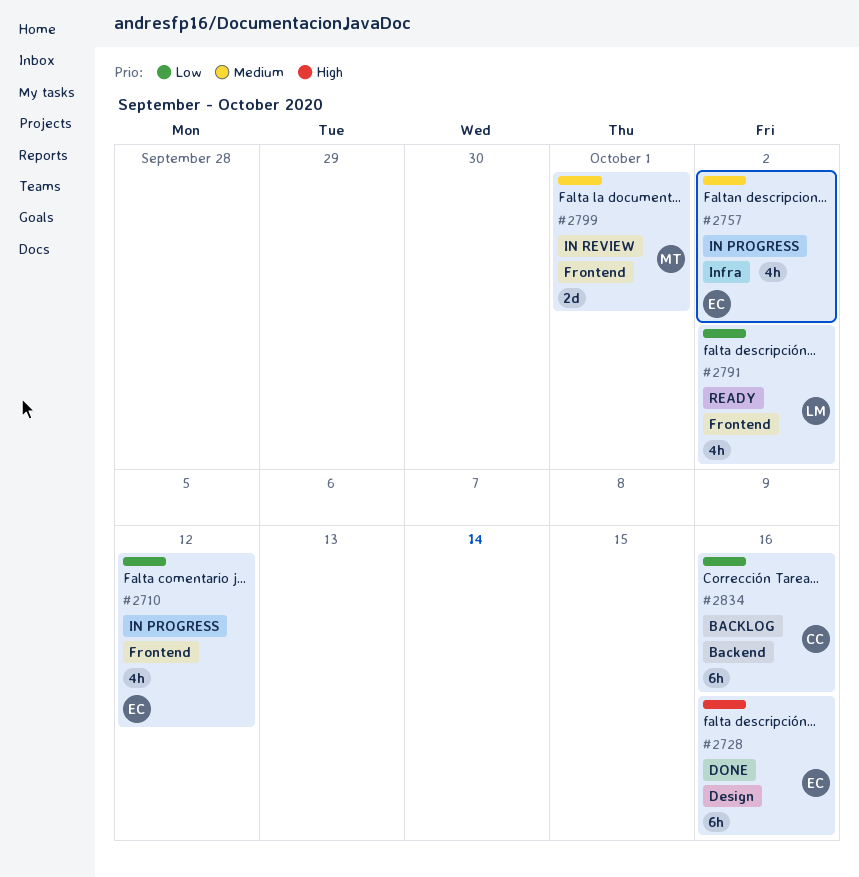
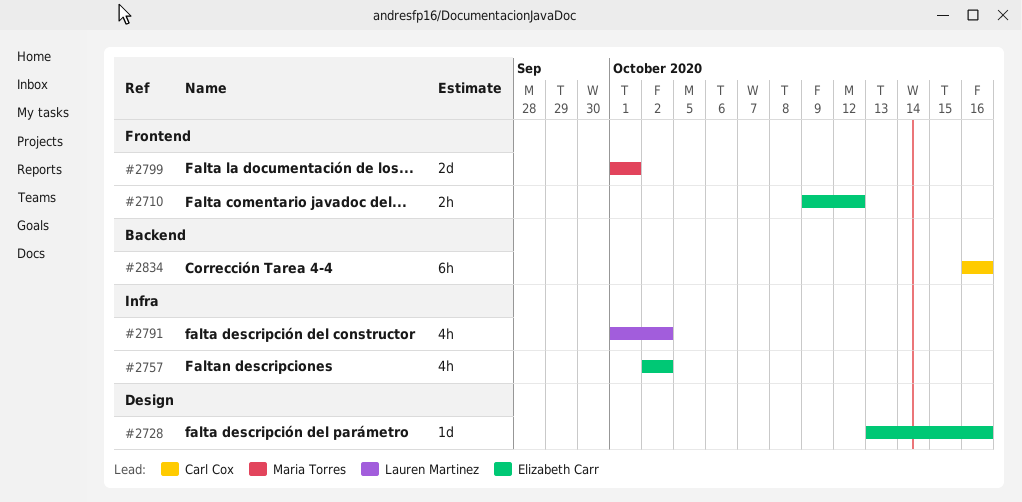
#2710, estimate: 4h -> 2h
#2728, estimate: 6h -> 1d
#2791, label: Frontend -> Infra

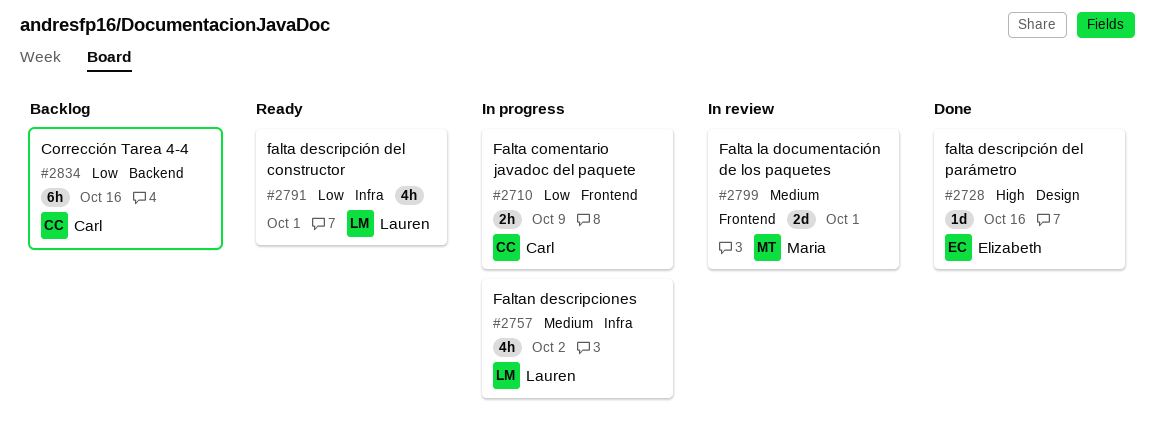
#2710, owner: Elizabeth Carr -> Carl Cox
#2710, due: Oct 12 -> Oct 9
#2757, owner: Elizabeth Carr -> Lauren Martinez
#2791, due: Oct 2 -> Oct 1

